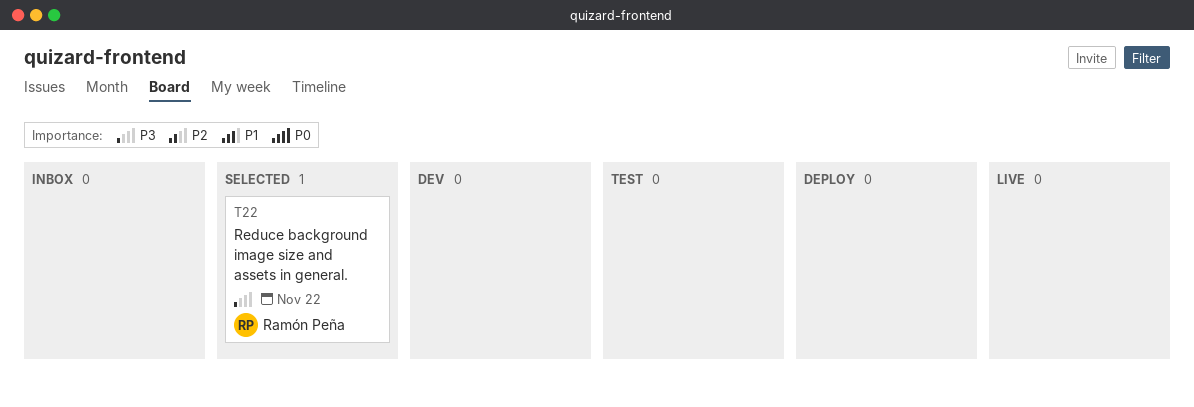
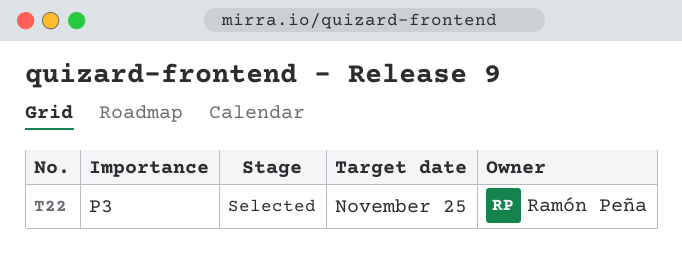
T22, due: Nov 22 -> Nov 25

